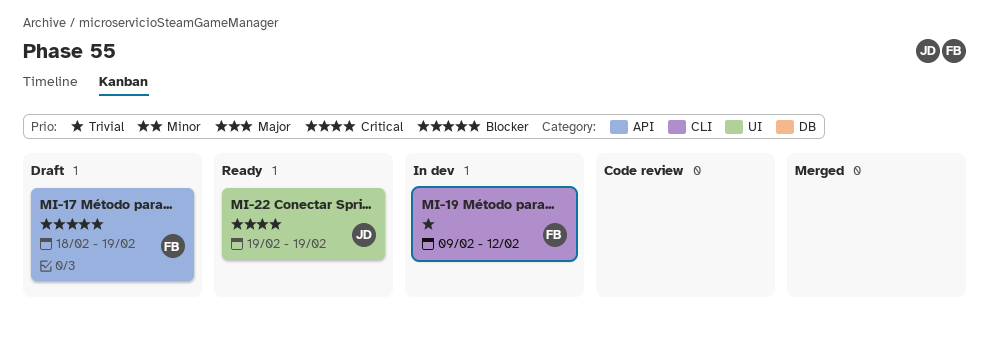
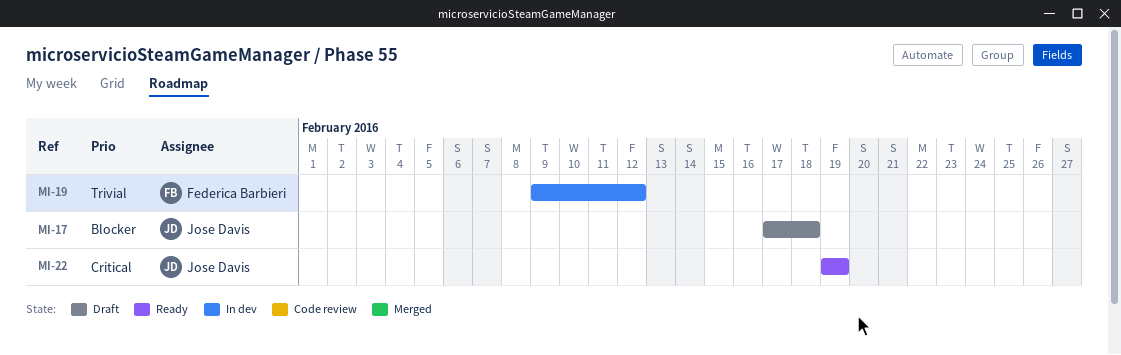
MI-17, owner: Federica Barbieri -> Jose Davis
MI-17, start: Feb 18 -> Feb 17
MI-17, due: Feb 19 -> Feb 18

